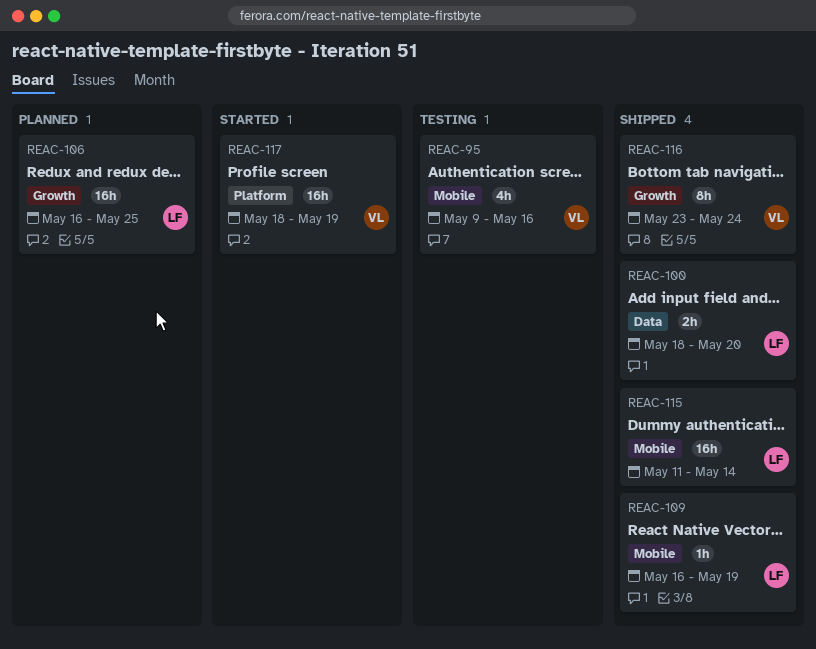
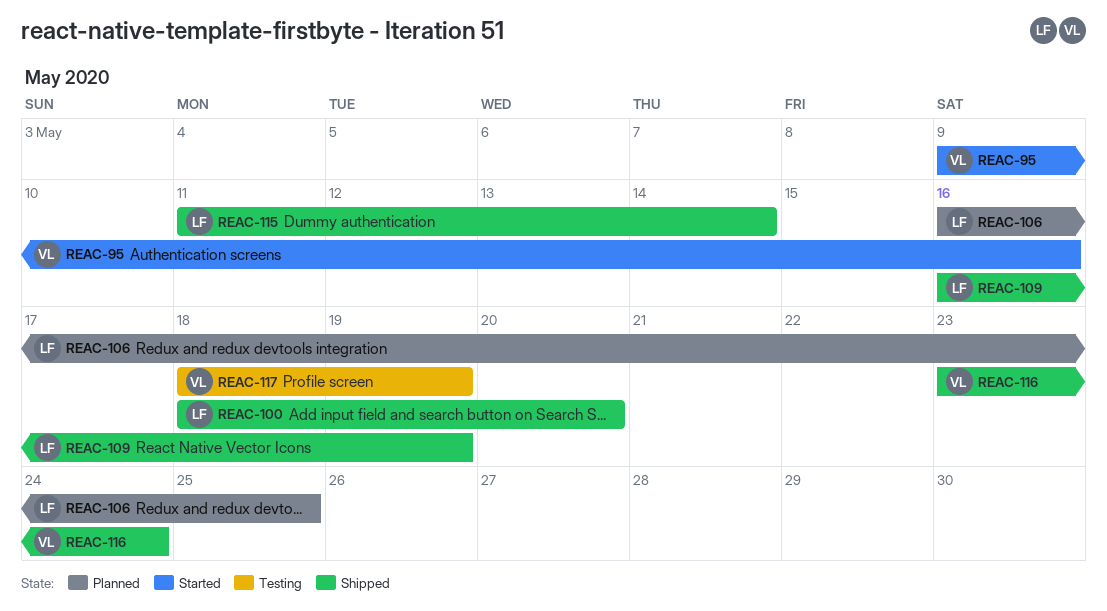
REAC-95, status: Testing -> Started
REAC-117, status: Started -> Testing

